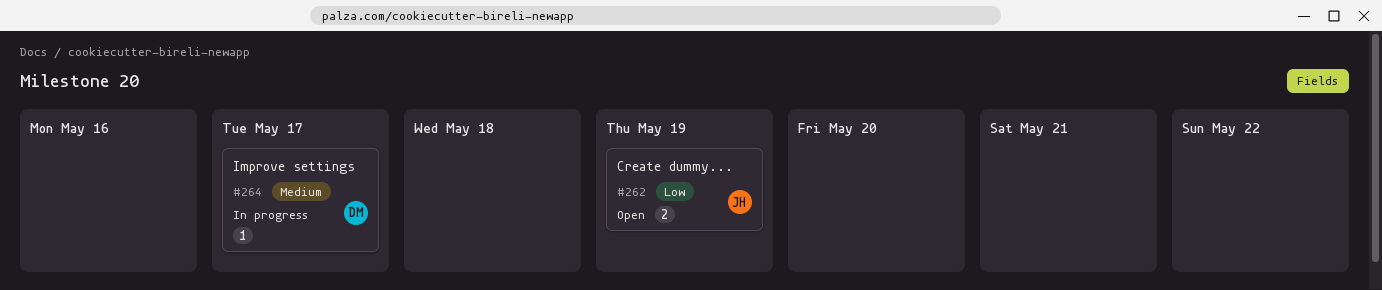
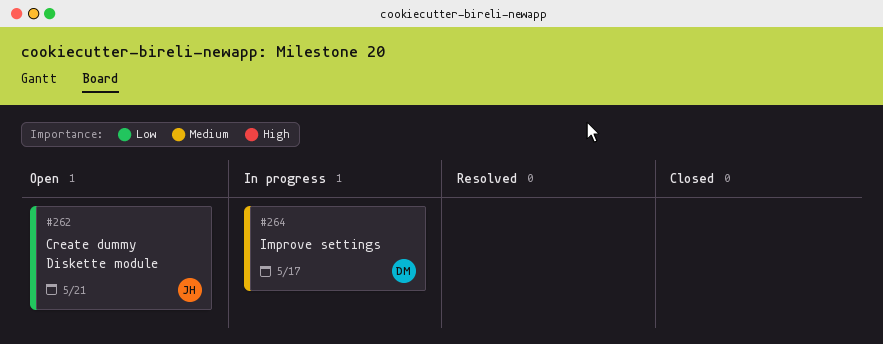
#262, due: May 19 -> May 21

